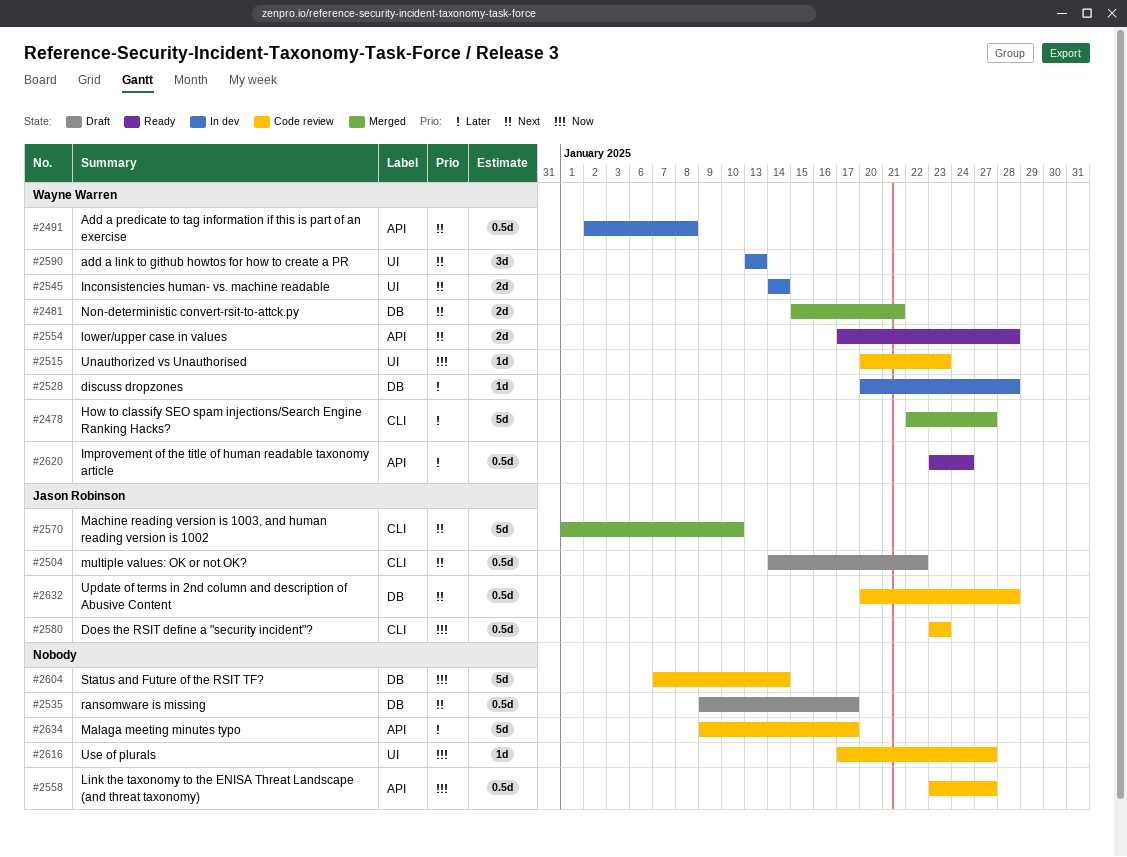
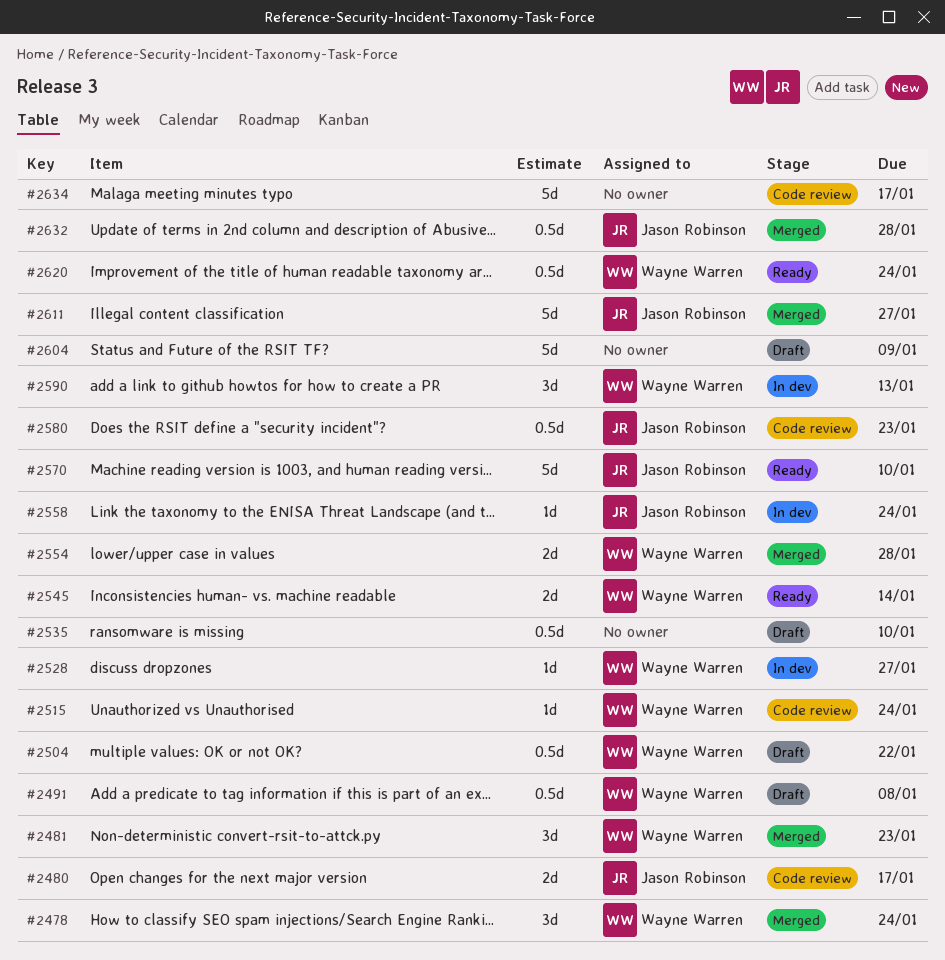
#2478, estimate: 5d -> 3d
#2478, due: Jan 27 -> Jan 24
#2480: none -> present
#2481, estimate: 2d -> 3d
#2481, due: Jan 21 -> Jan 23
#2491, status: In dev -> Draft
#2504, owner: Jason Robinson -> Wayne Warren
#2515, due: Jan 23 -> Jan 24
#2528, due: Jan 28 -> Jan 27
#2535, due: Jan 17 -> Jan 10
#2545, status: In dev -> Ready
#2554, status: Ready -> Merged
#2558, status: Code review -> In dev
#2558, owner: none -> Jason Robinson
#2558, estimate: 0.5d -> 1d
#2558, due: Jan 27 -> Jan 24
#2570, status: Merged -> Ready
#2604, status: Code review -> Draft
#2604, due: Jan 14 -> Jan 9
#2611: none -> present
#2616: present -> none
#2632, status: Code review -> Merged

